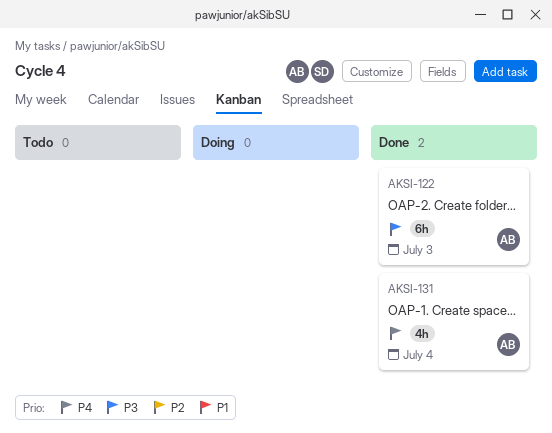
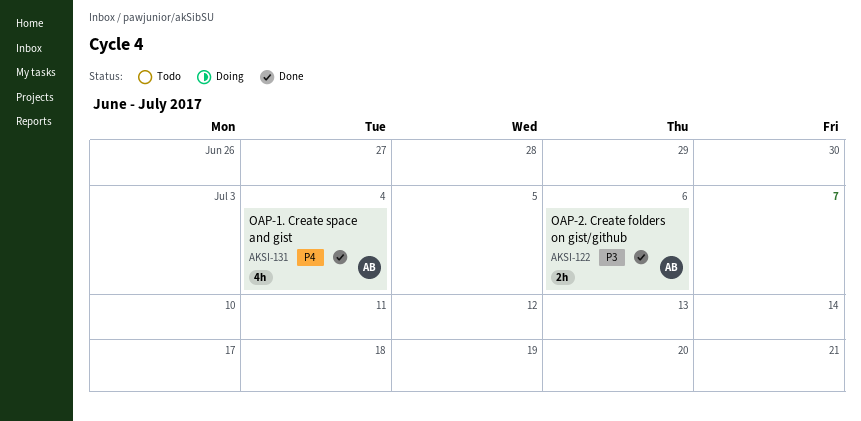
AKSI-122, estimate: 6h -> 2h
AKSI-122, due: Jul 3 -> Jul 6

